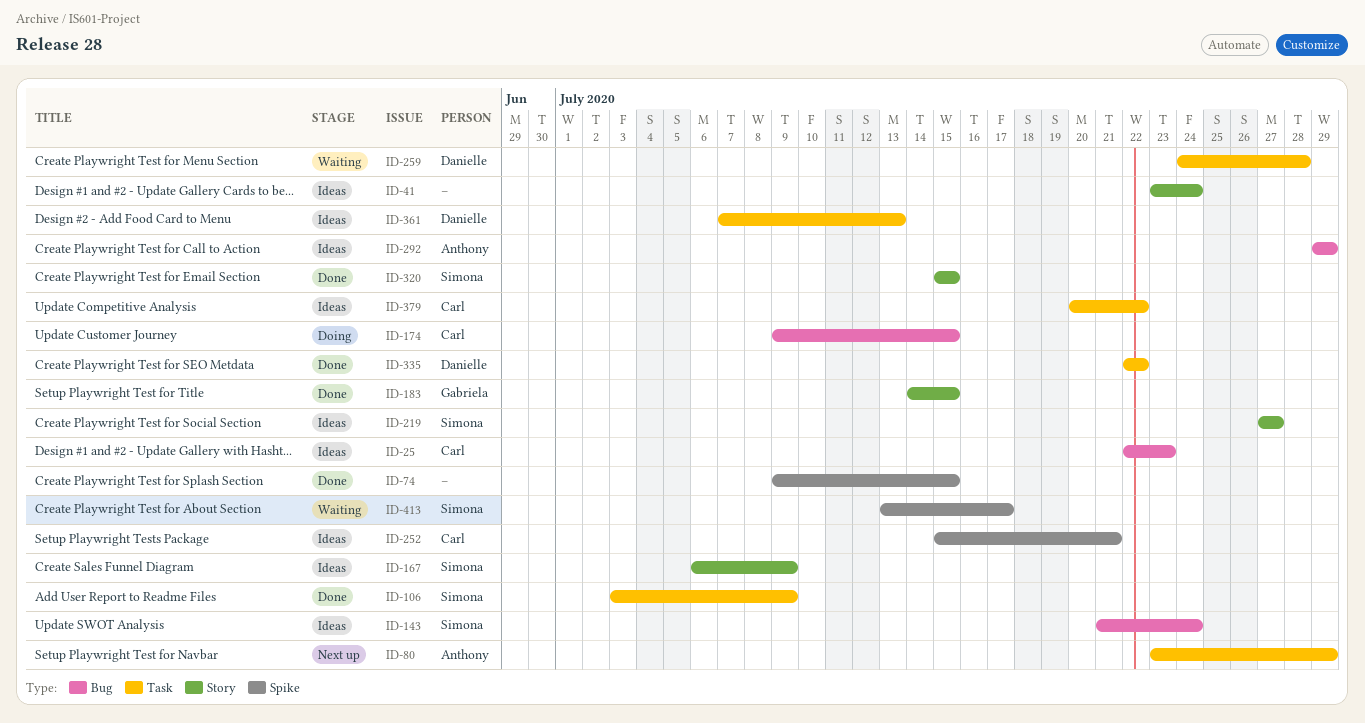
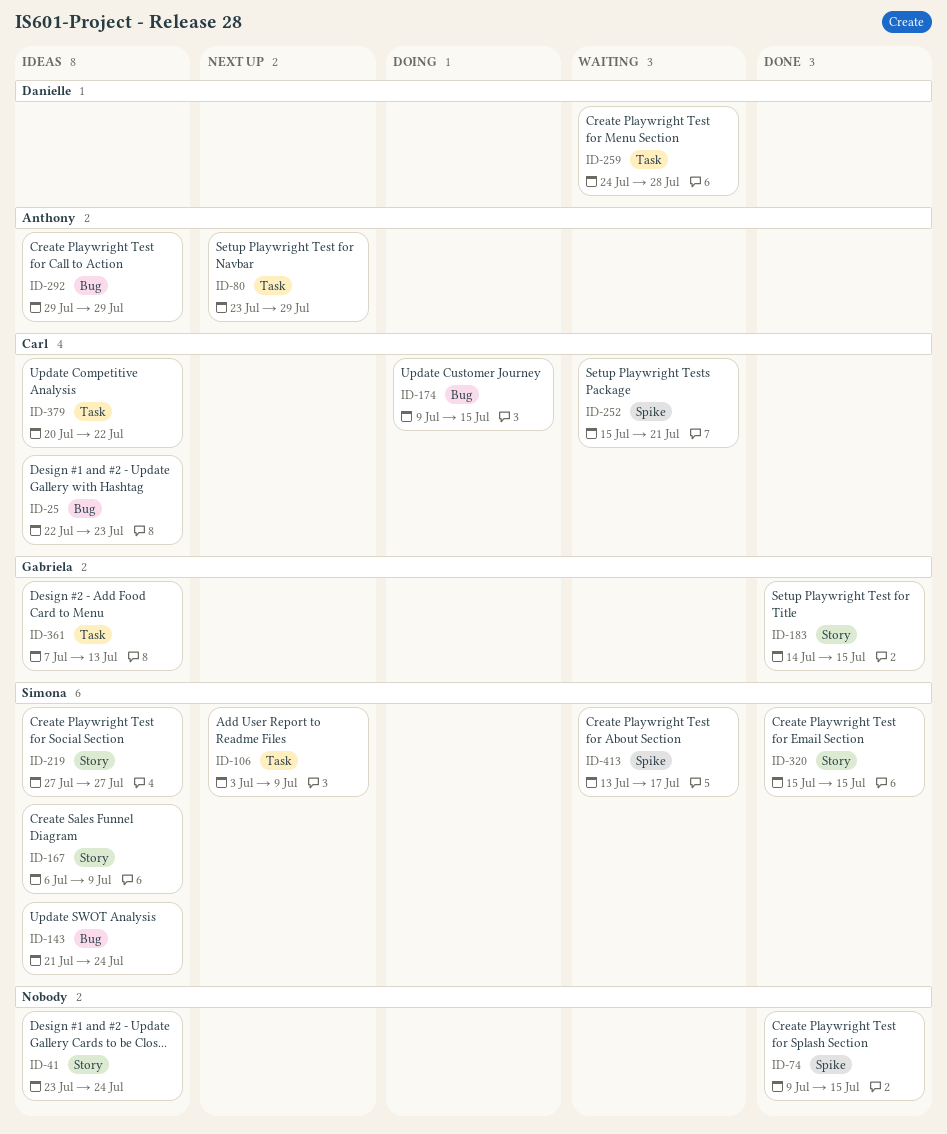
ID-106, status: Done -> Next up
ID-252, status: Ideas -> Waiting
ID-335: present -> none
ID-361, owner: Danielle -> Gabriela

